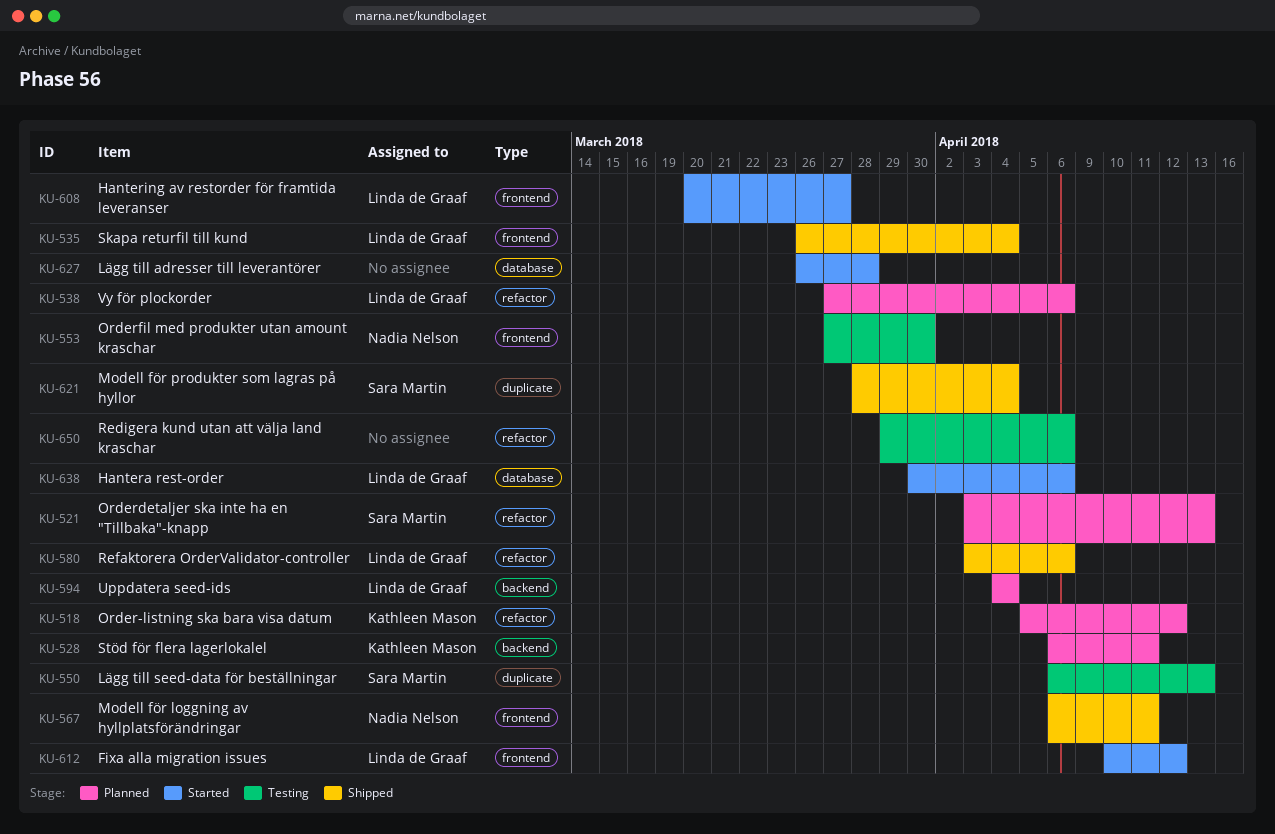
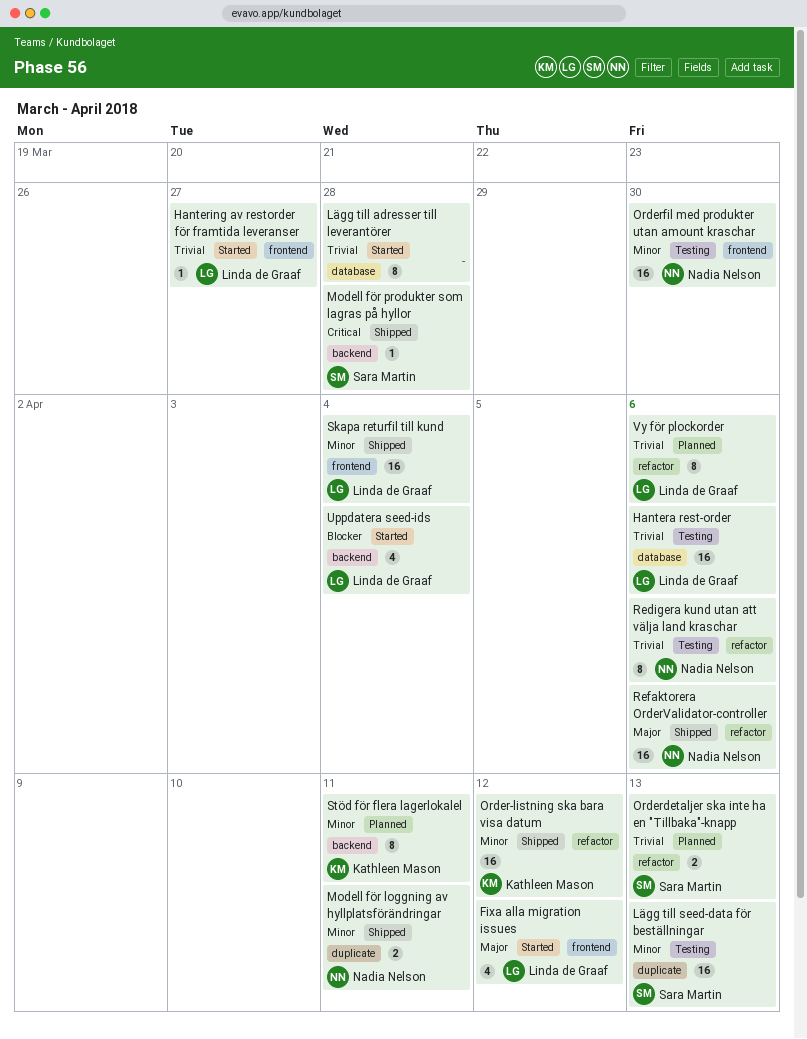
Hantera rest-order, status: Started -> Testing
Modell för loggning av hyllplatsförändringar, label: frontend -> duplicate
Modell för produkter som lagras på hyllor, label: duplicate -> backend
Modell för produkter som lagras på hyllor, due: Apr 4 -> Mar 28
Order-listning ska bara visa datum, status: Planned -> Shipped
Redigera kund utan att välja land kraschar, owner: none -> Nadia Nelson
Refaktorera OrderValidator-controller, owner: Linda de Graaf -> Nadia Nelson
Uppdatera seed-ids, status: Planned -> Started

